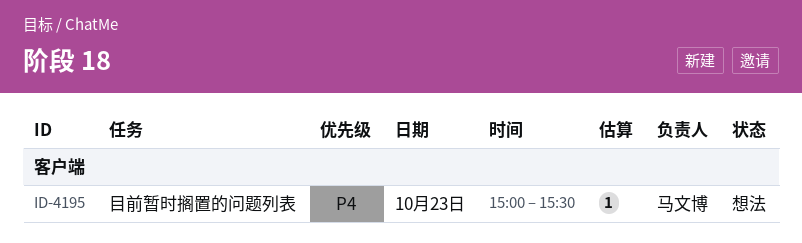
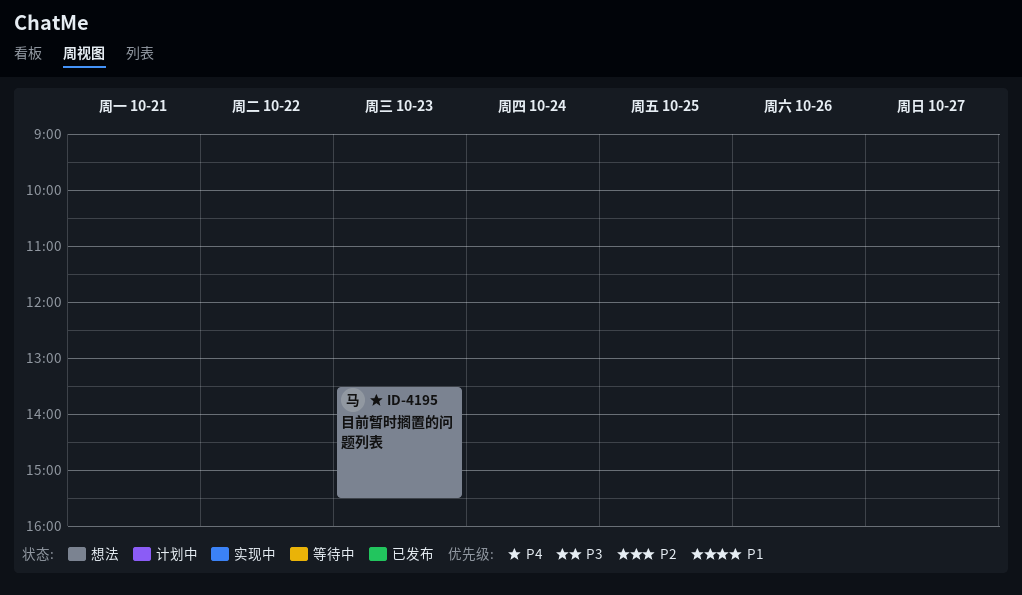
ID-4195, begins: 15:00 -> 13:30

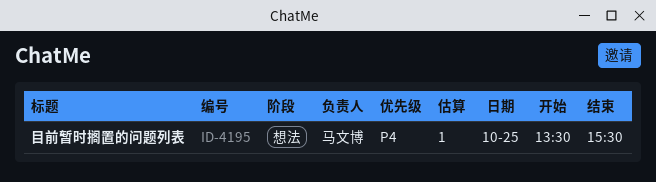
ID-4195, day: Oct 23 -> Oct 25

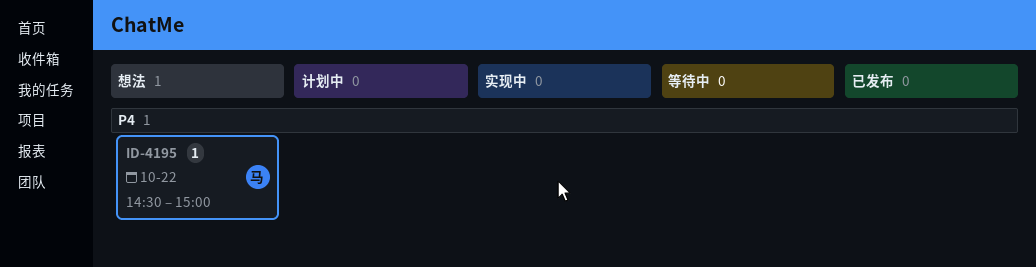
ID-4195, day: Oct 25 -> Oct 22
ID-4195, begins: 13:30 -> 14:30
ID-4195, ends: 15:30 -> 15:00

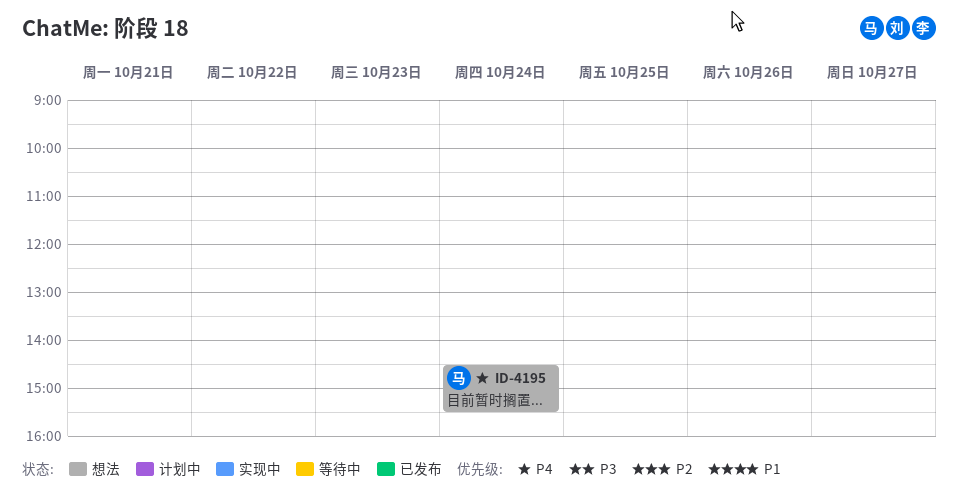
ID-4195, day: Oct 22 -> Oct 24
ID-4195, ends: 15:00 -> 15:30

